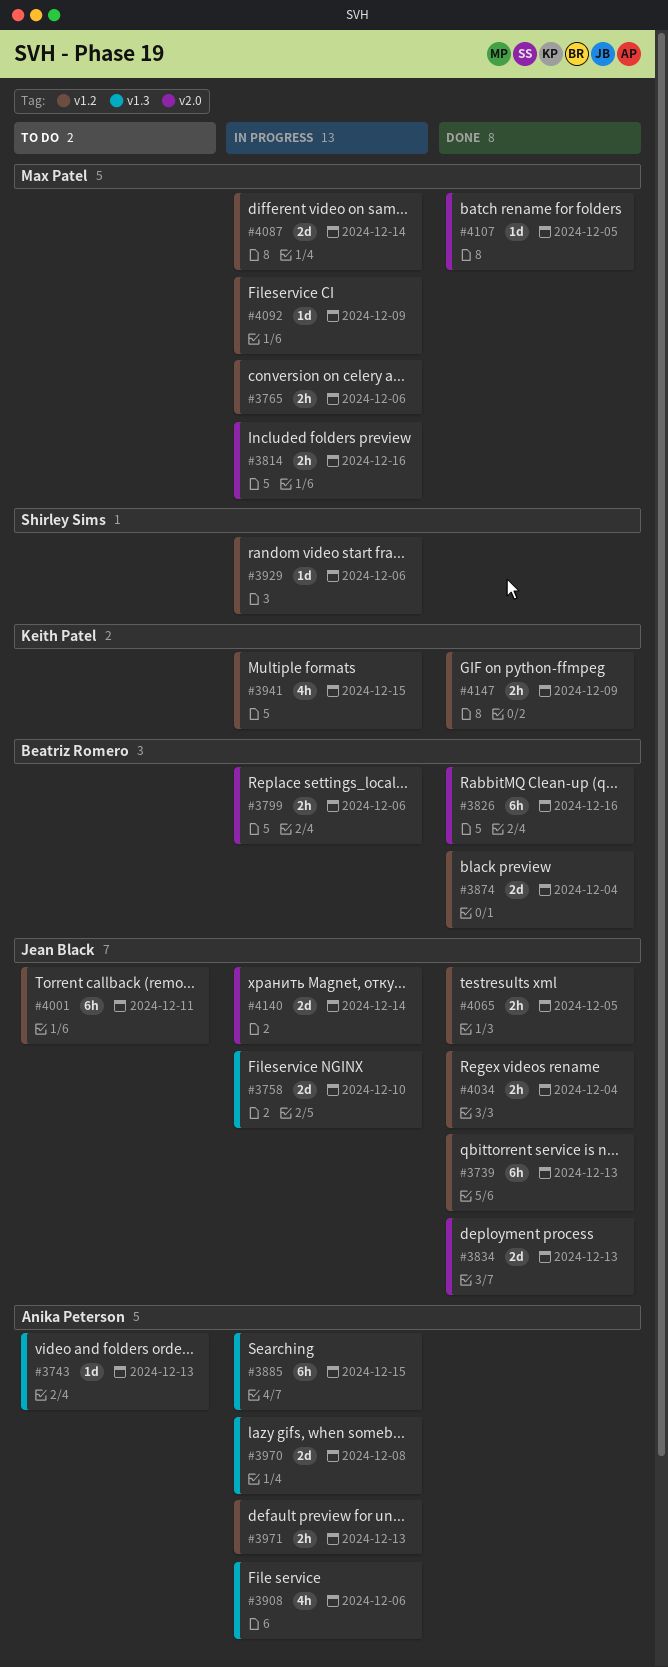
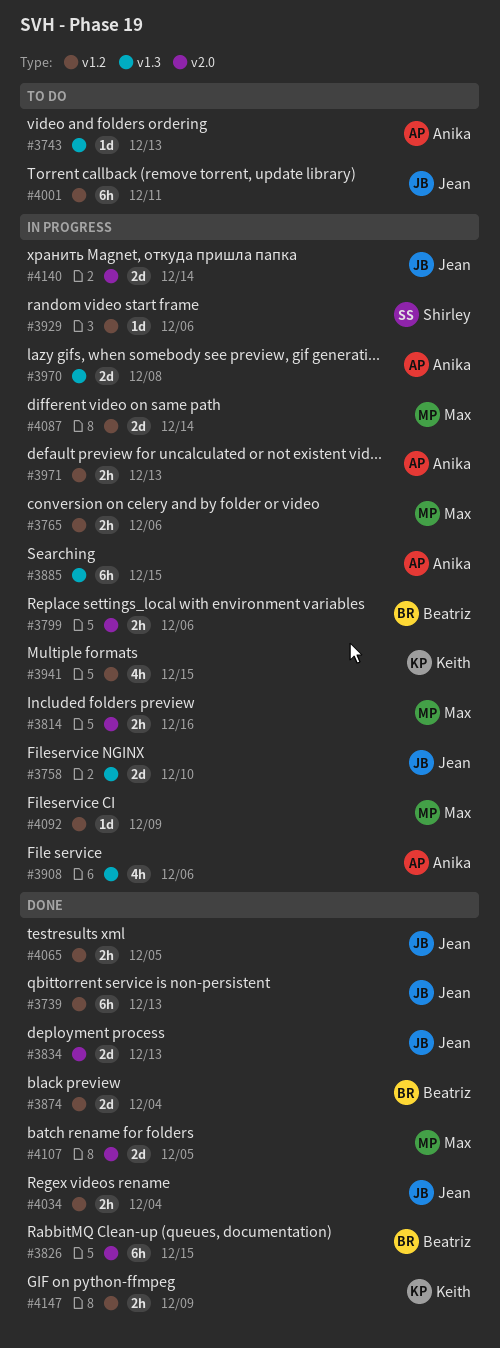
#3826, due: Dec 16 -> Dec 15
#4107, estimate: 1d -> 2d

